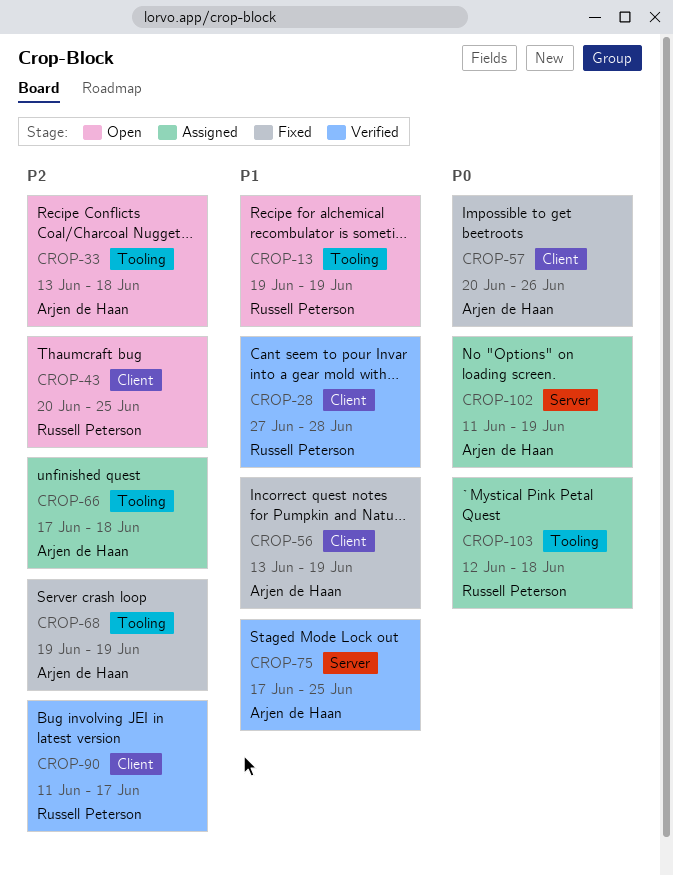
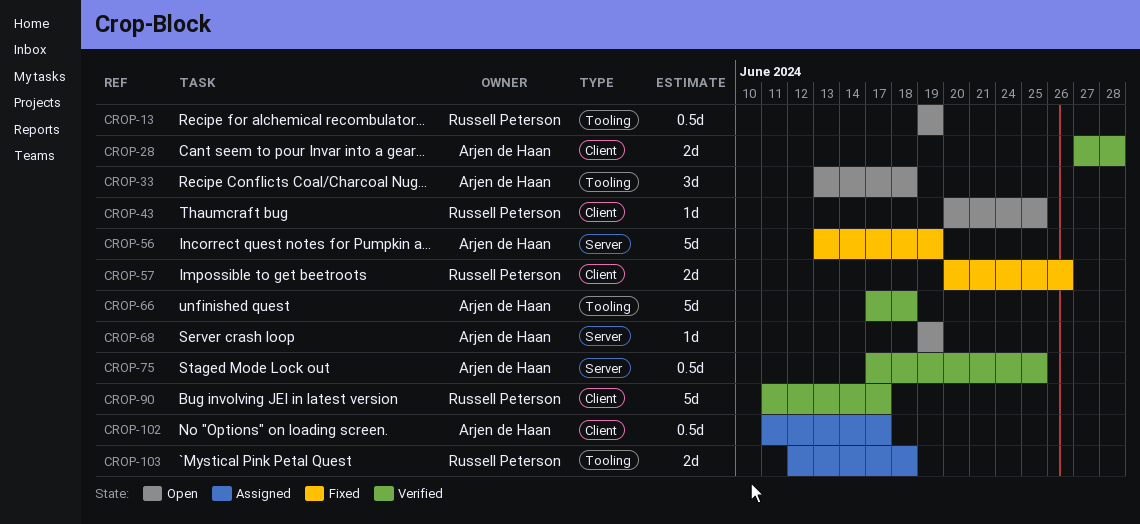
CROP-28, owner: Russell Peterson -> Arjen de Haan
CROP-56, label: Client -> Server
CROP-57, owner: Arjen de Haan -> Russell Peterson
CROP-66, status: Assigned -> Verified
CROP-68, status: Fixed -> Open
CROP-68, label: Tooling -> Server
CROP-102, label: Server -> Client
CROP-102, due: Jun 19 -> Jun 17

